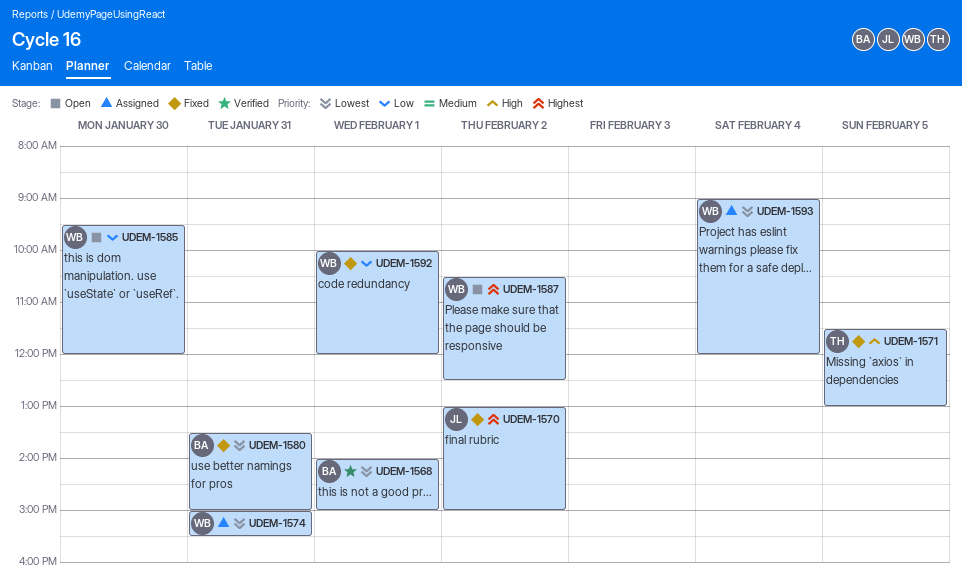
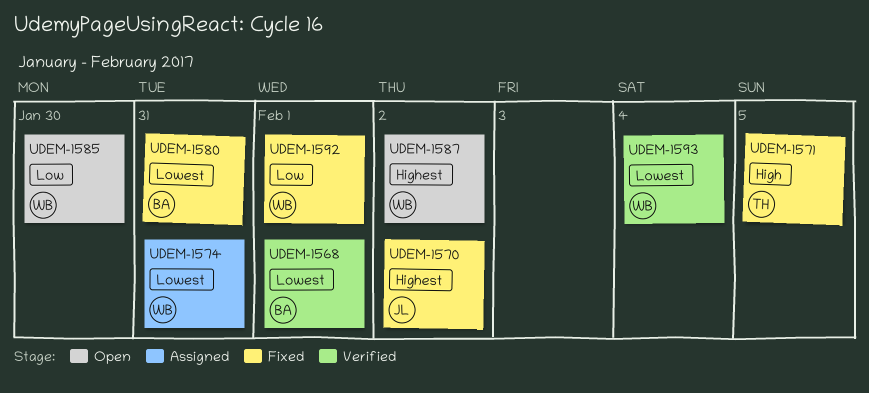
UDEM-1593, status: Assigned -> Verified

